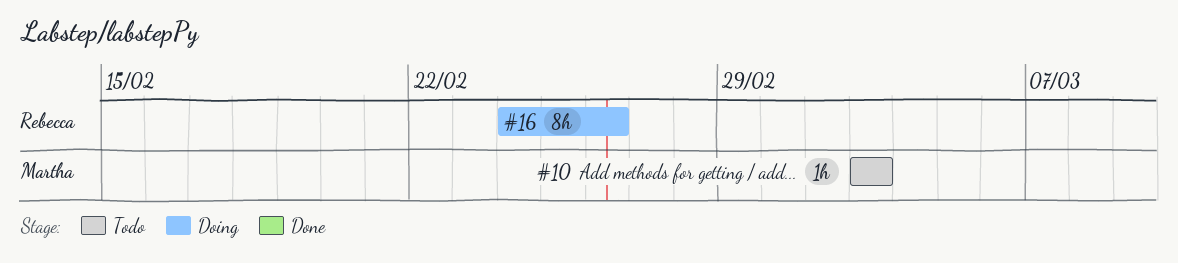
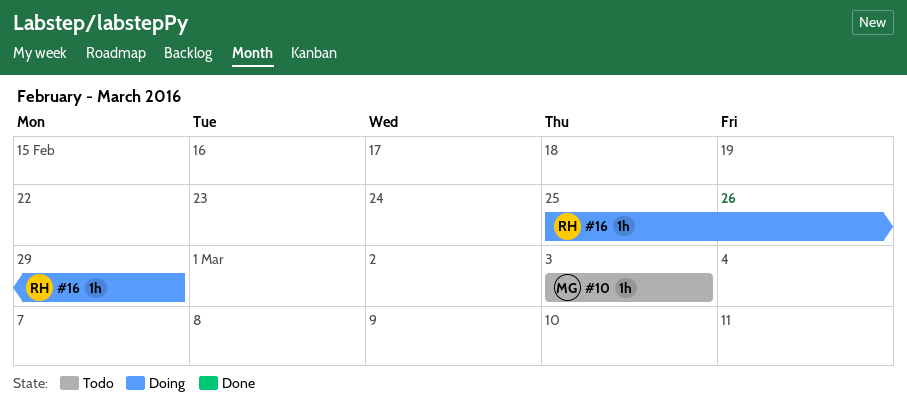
#16, estimate: 8h -> 1h
#16, start: Feb 24 -> Feb 25
#16, due: Feb 26 -> Feb 29

